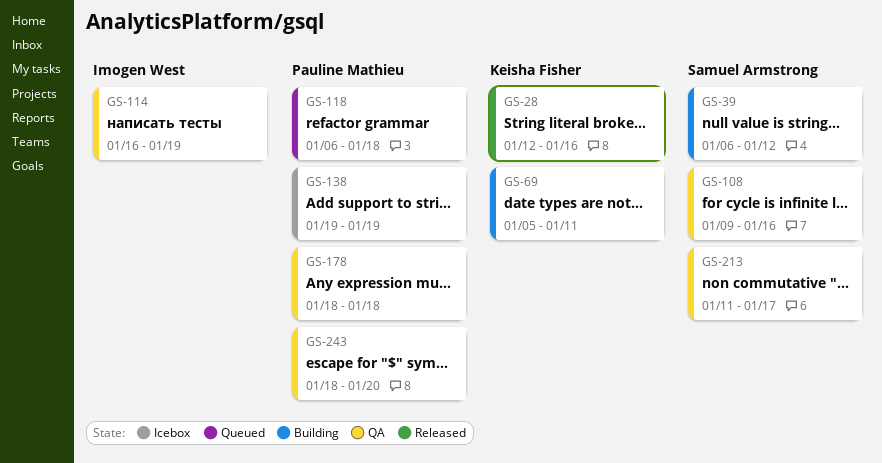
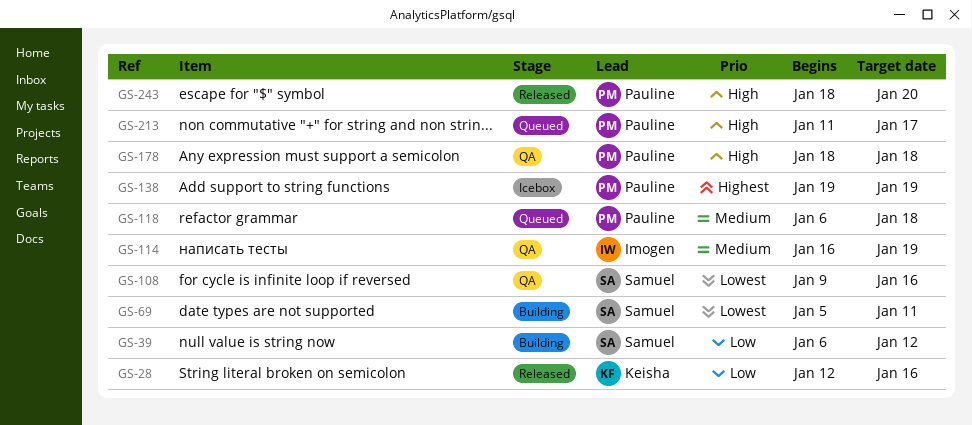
GS-69, owner: Keisha Fisher -> Samuel Armstrong
GS-213, status: QA -> Queued
GS-213, owner: Samuel Armstrong -> Pauline Mathieu
GS-243, status: QA -> Released

